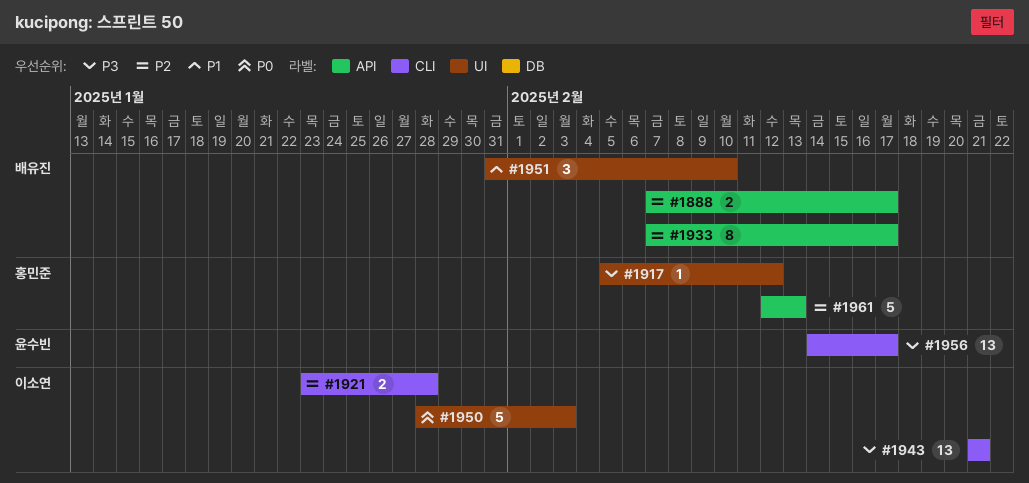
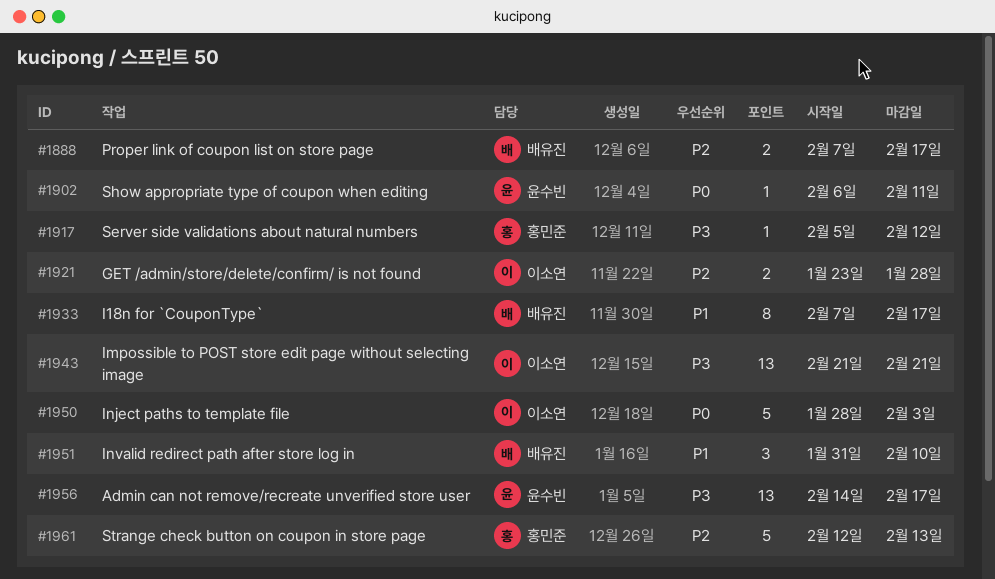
#1902: none -> present
#1933, priority: P2 -> P1

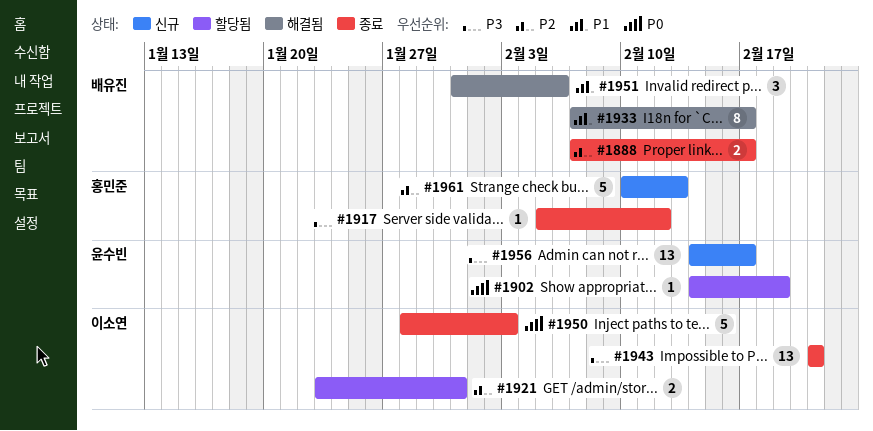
#1902, start: Feb 6 -> Feb 14
#1902, due: Feb 11 -> Feb 19
#1921, due: Jan 28 -> Jan 31
#1951, due: Feb 10 -> Feb 6
#1961, start: Feb 12 -> Feb 10

